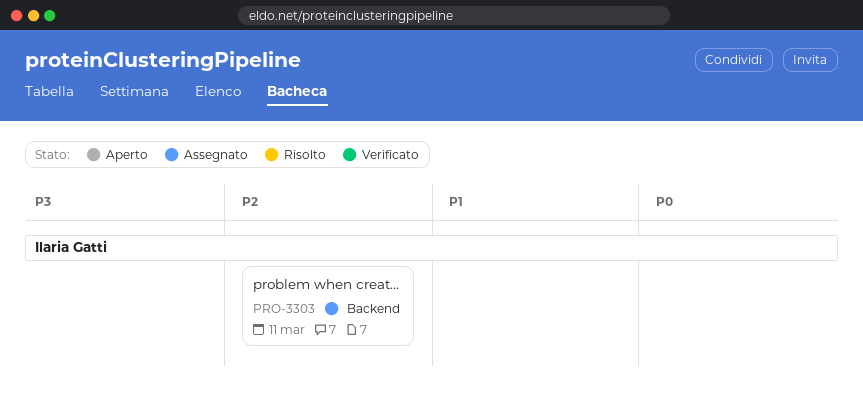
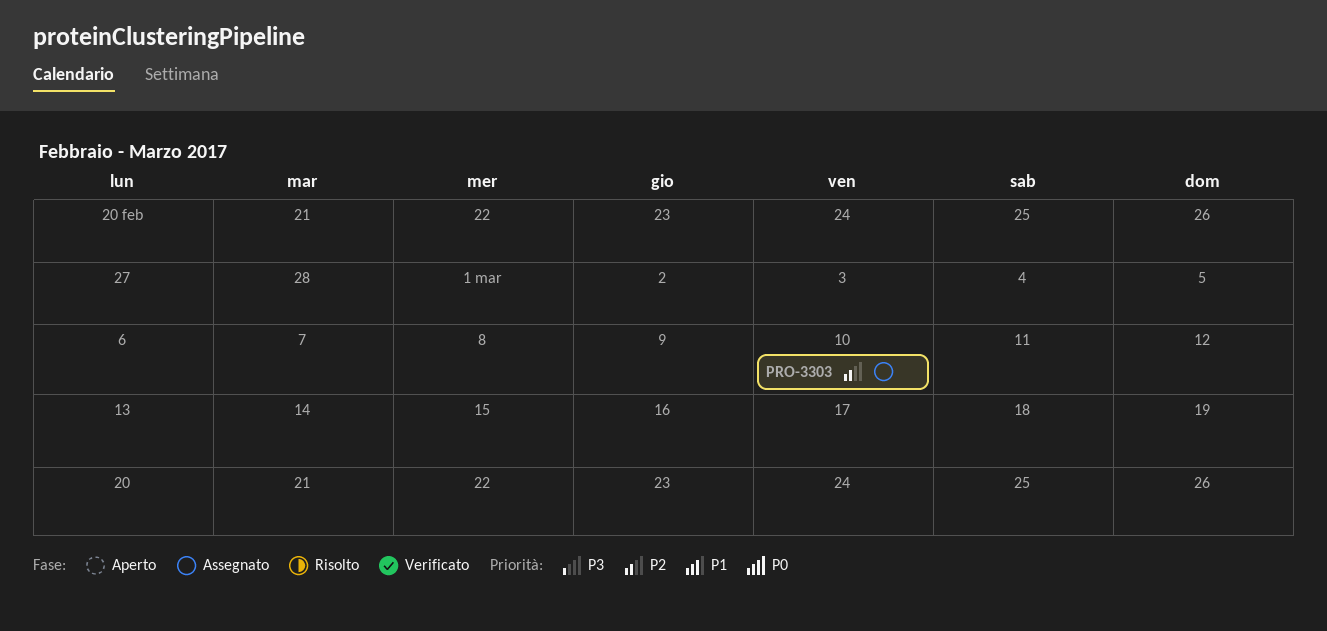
PRO-3303, due: Mar 11 -> Mar 10

